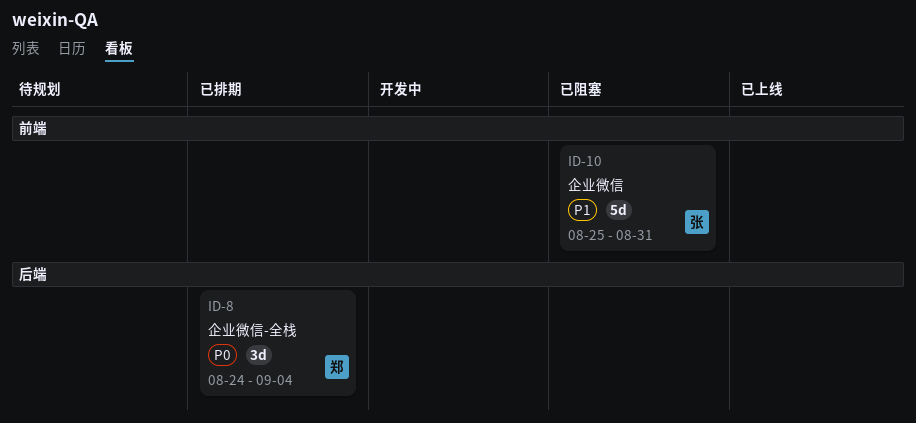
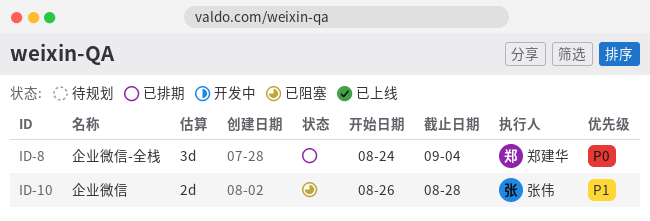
ID-10, estimate: 5d -> 2d
ID-10, start: Aug 25 -> Aug 26
ID-10, due: Aug 31 -> Aug 28

